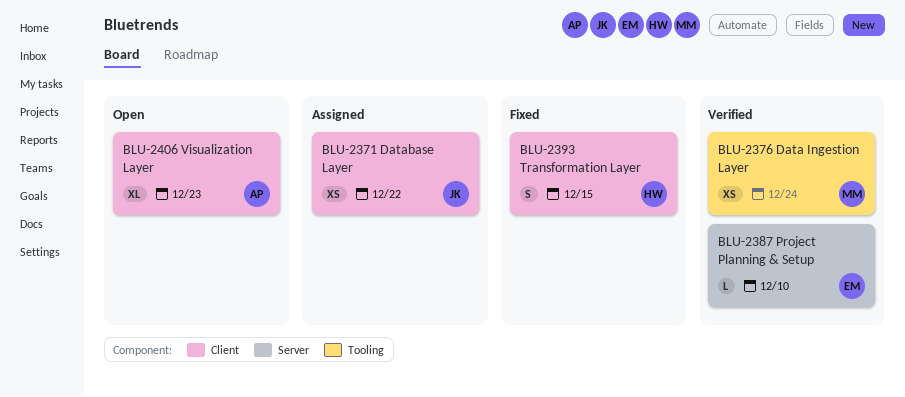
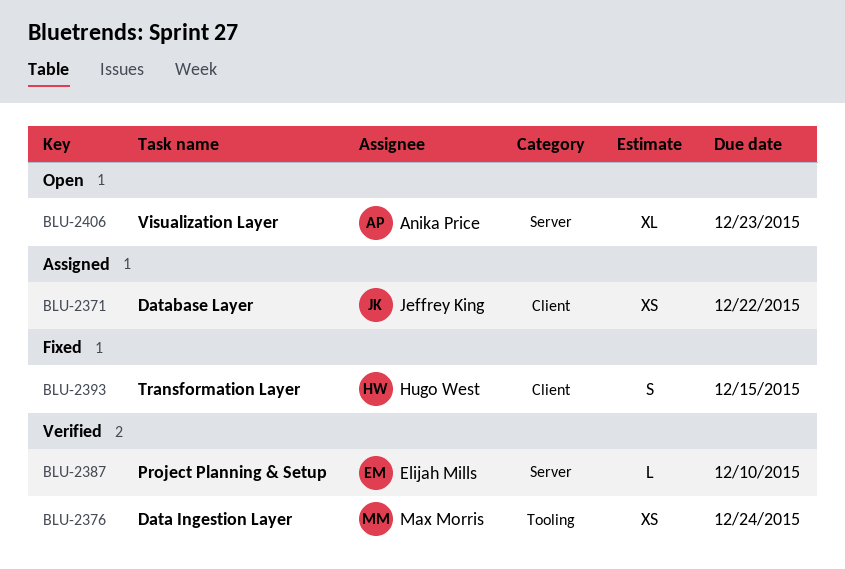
BLU-2406, label: Client -> Server

